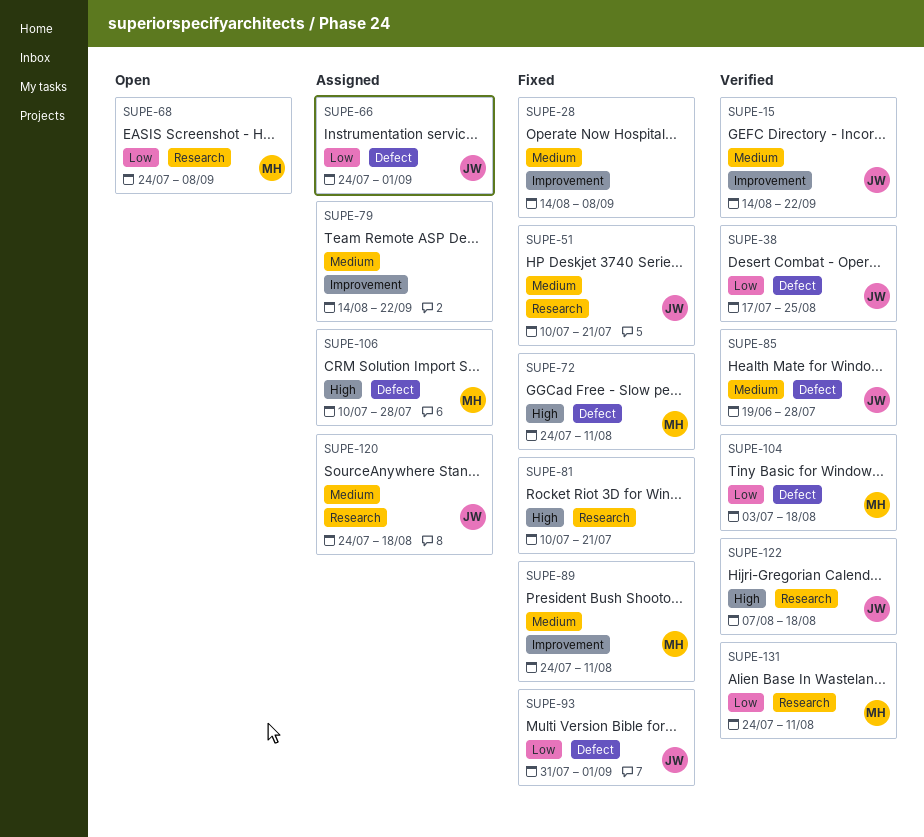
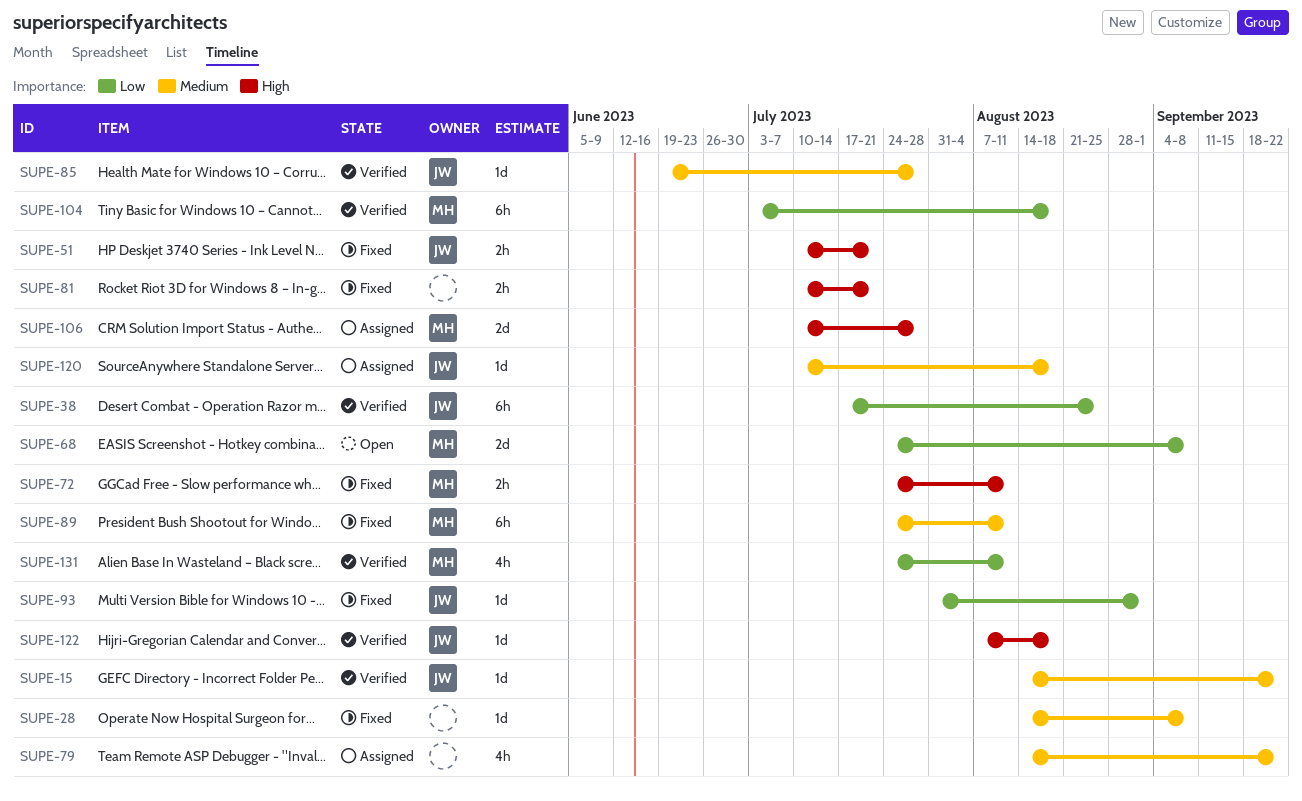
SUPE-51, priority: Medium -> High
SUPE-66: present -> none
SUPE-120, start: Jul 24 -> Jul 10

